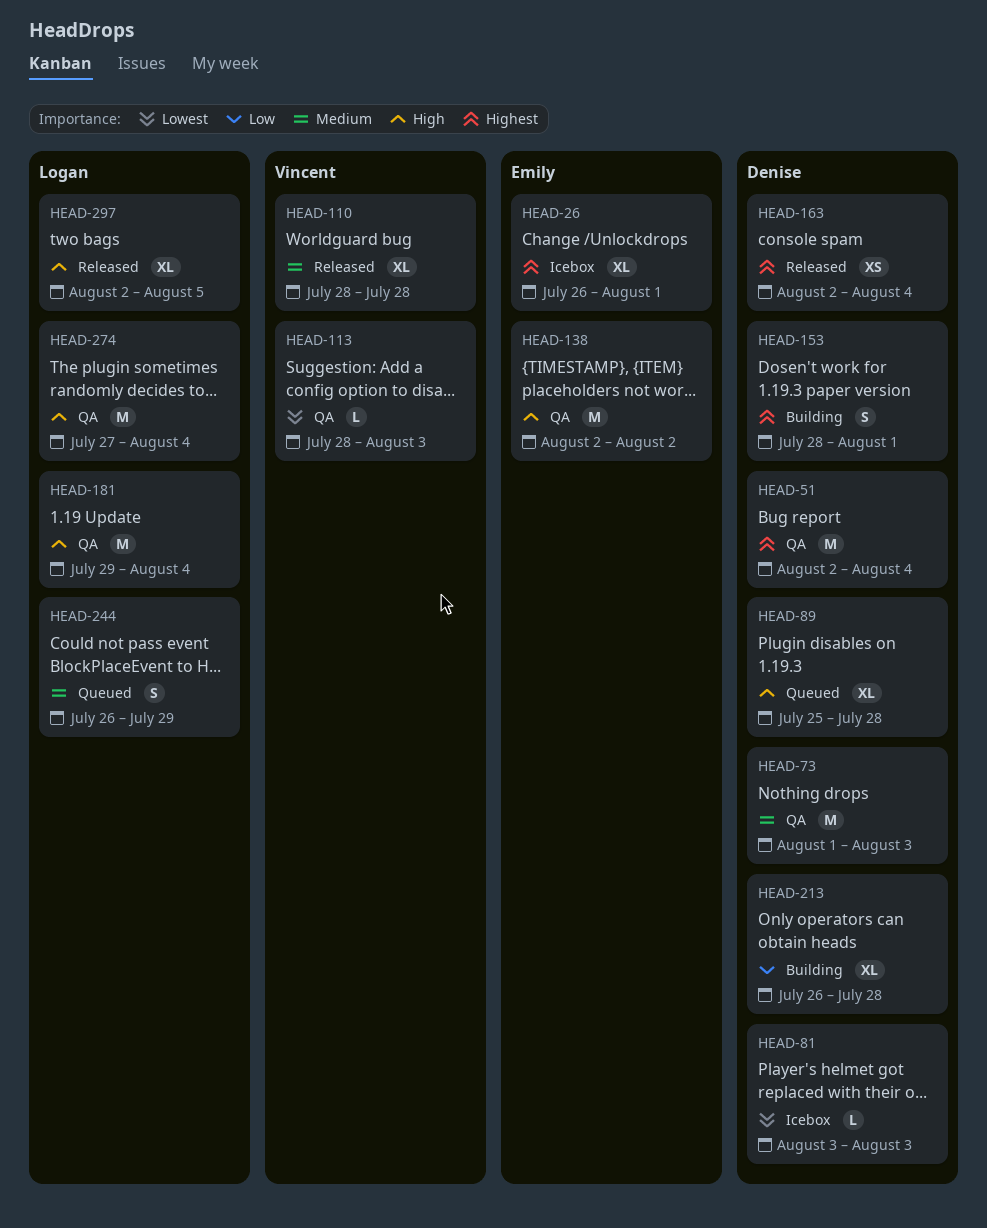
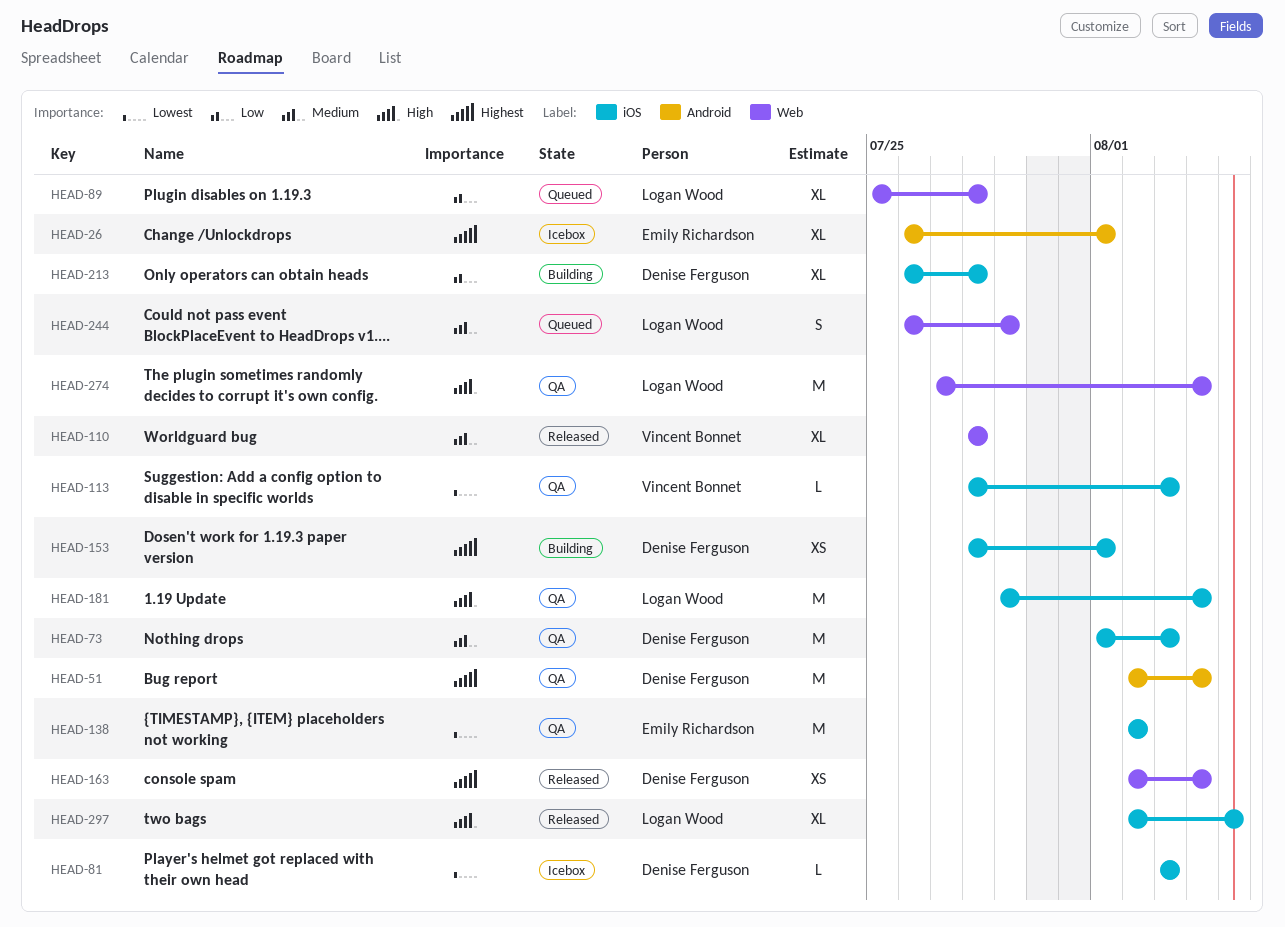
HEAD-89, owner: Denise Ferguson -> Logan Wood
HEAD-89, priority: High -> Low
HEAD-138, priority: High -> Lowest
HEAD-153, estimate: S -> XS

